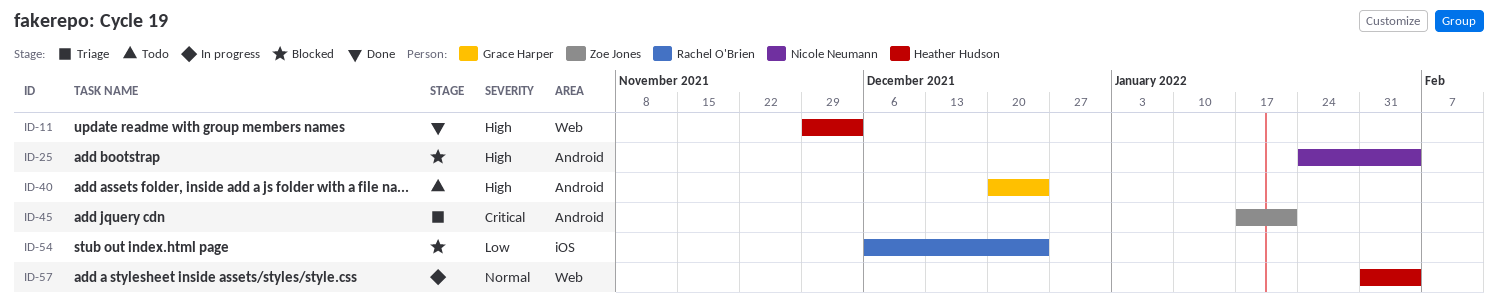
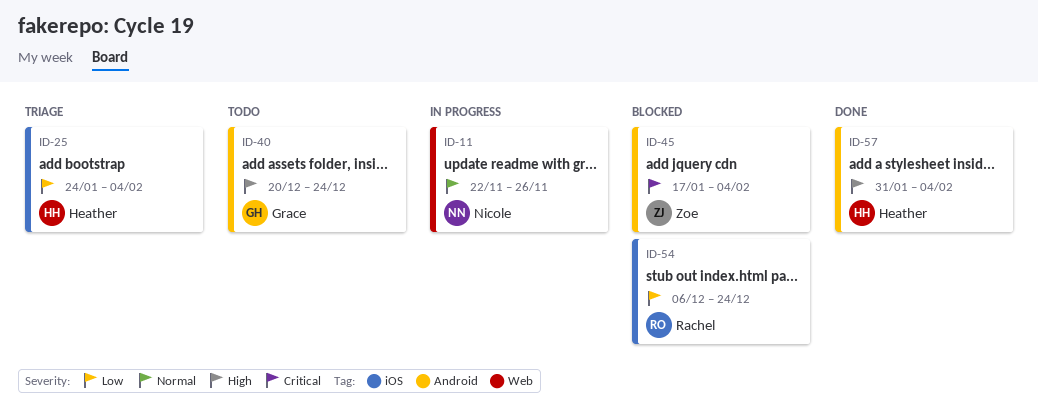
ID-11, status: Done -> In progress
ID-11, owner: Heather Hudson -> Nicole Neumann
ID-11, priority: High -> Normal
ID-11, start: Nov 29 -> Nov 22
ID-11, due: Dec 3 -> Nov 26
ID-25, status: Blocked -> Triage
ID-25, owner: Nicole Neumann -> Heather Hudson
ID-25, priority: High -> Low
ID-25, label: Android -> iOS
ID-45, status: Triage -> Blocked
ID-45, due: Jan 21 -> Feb 4
ID-57, status: In progress -> Done
ID-57, priority: Normal -> High
ID-57, label: Web -> Android

